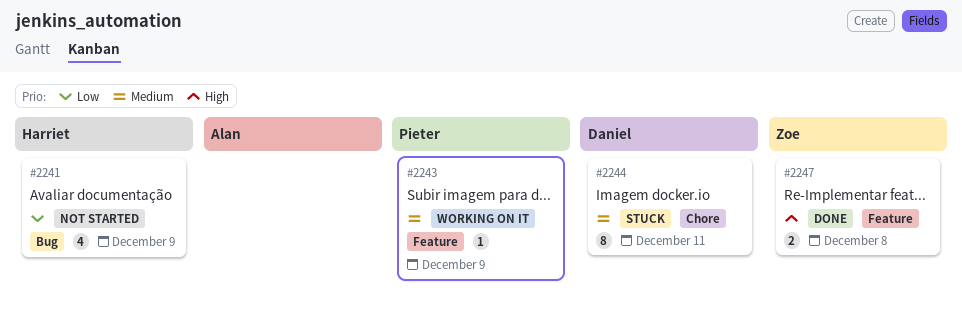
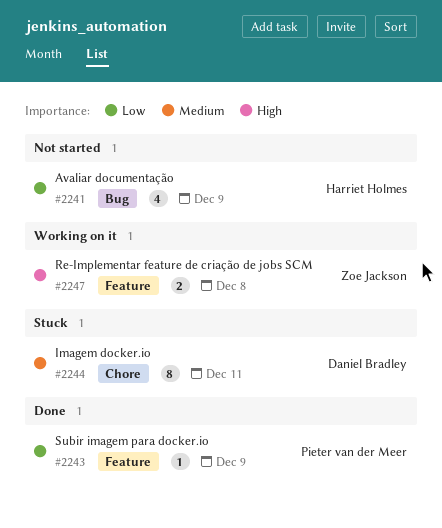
#2243, status: Working on it -> Done
#2243, priority: Medium -> Low
#2247, status: Done -> Working on it

